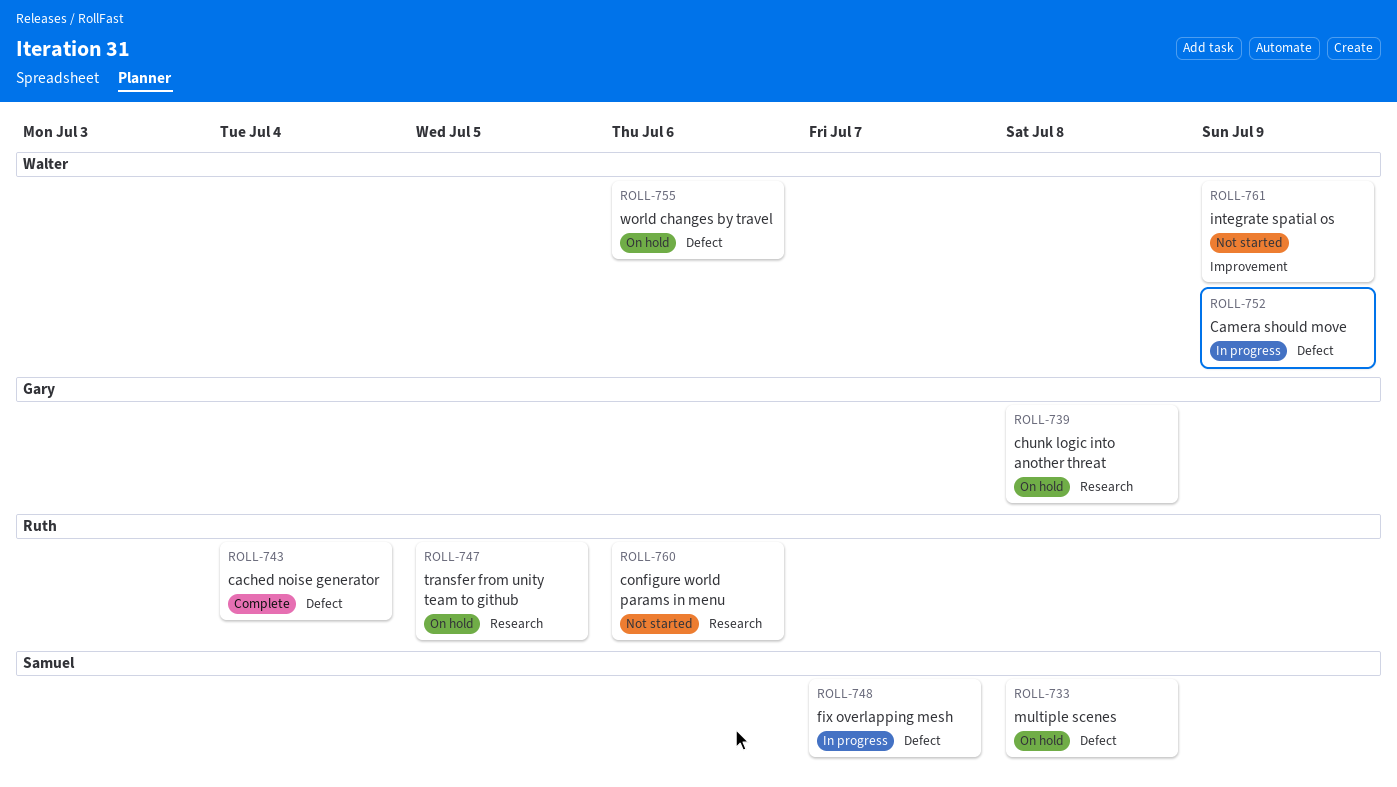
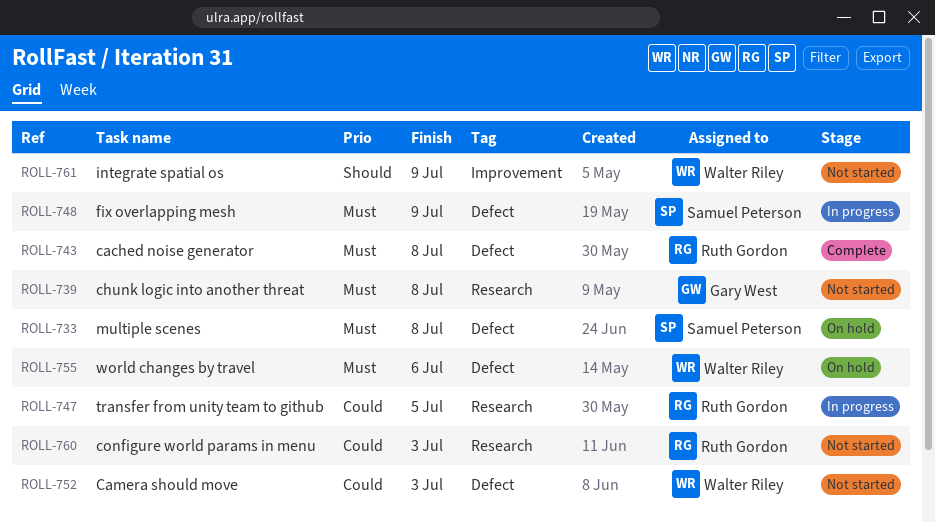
ROLL-739, status: On hold -> Not started
ROLL-743, due: Jul 4 -> Jul 8
ROLL-747, status: On hold -> In progress
ROLL-748, due: Jul 7 -> Jul 9
ROLL-752, status: In progress -> Not started
ROLL-752, due: Jul 9 -> Jul 3
ROLL-760, due: Jul 6 -> Jul 3

